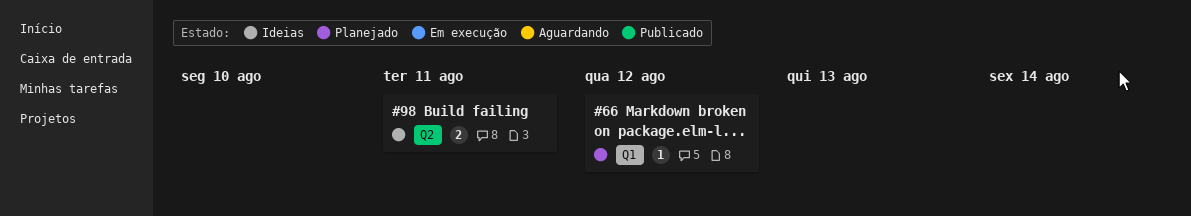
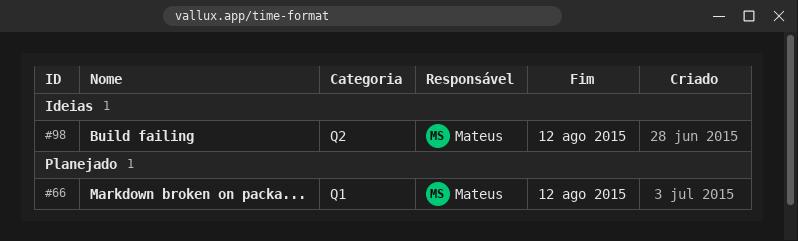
#98, due: Aug 11 -> Aug 12

